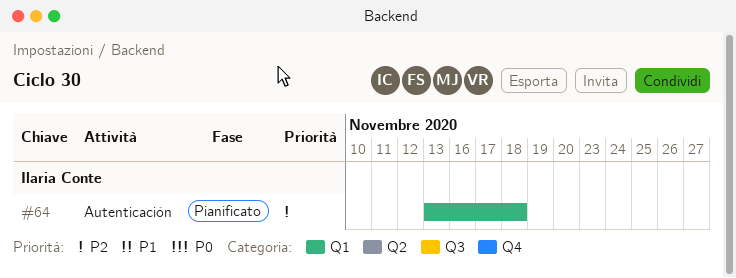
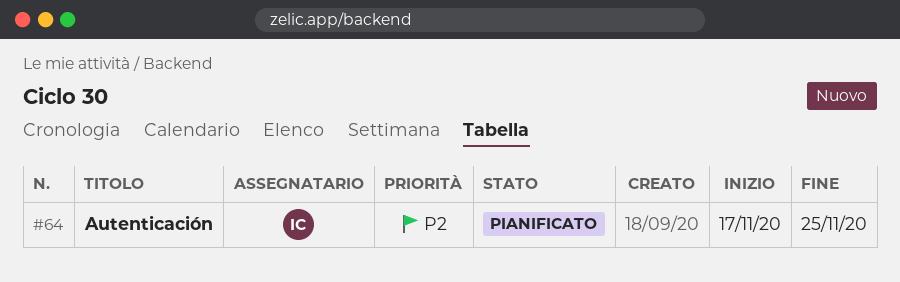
#64, start: Nov 13 -> Nov 17
#64, due: Nov 18 -> Nov 25

